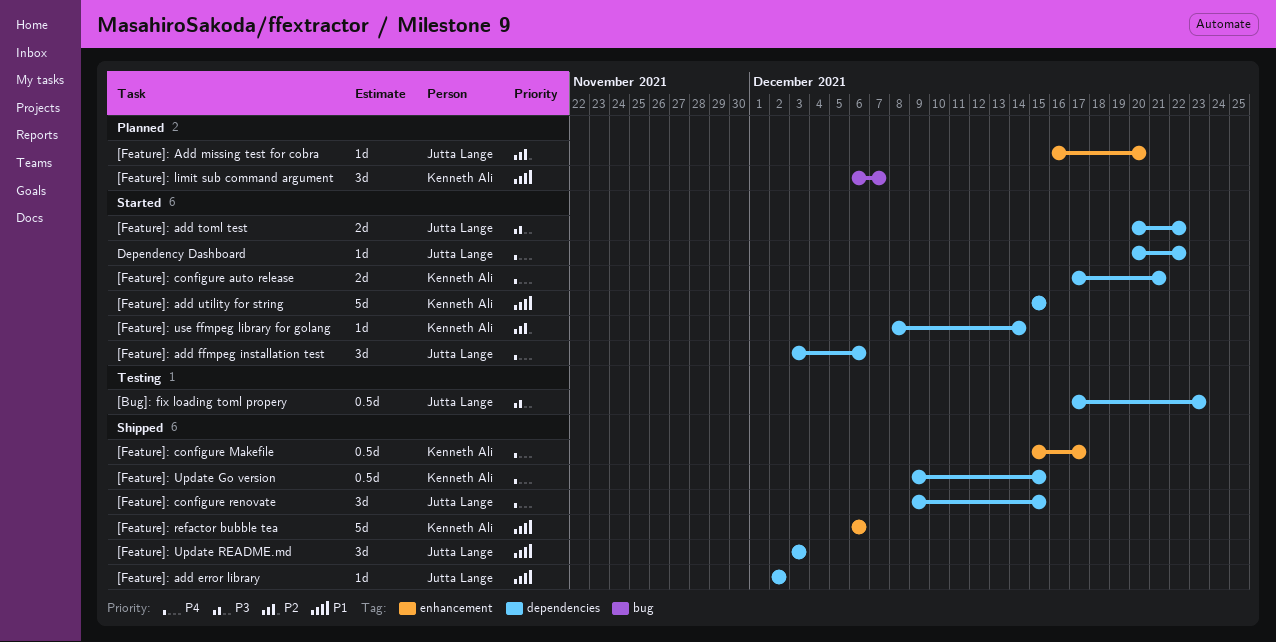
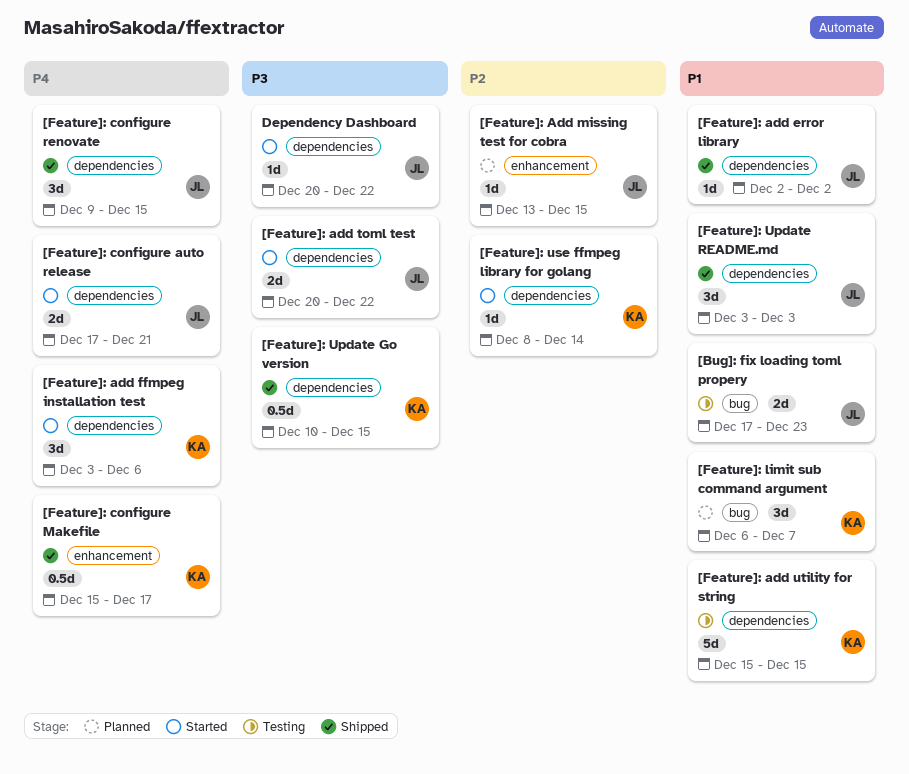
[Bug]: fix loading toml propery, priority: P3 -> P1
[Bug]: fix loading toml propery, label: dependencies -> bug
[Bug]: fix loading toml propery, estimate: 0.5d -> 2d
[Feature]: add ffmpeg installation test, owner: Jutta Lange -> Kenneth Ali
[Feature]: Add missing test for cobra, start: Dec 16 -> Dec 13
[Feature]: Add missing test for cobra, due: Dec 20 -> Dec 15
[Feature]: add utility for string, status: Started -> Testing
[Feature]: configure auto release, owner: Kenneth Ali -> Jutta Lange
[Feature]: refactor bubble tea: present -> none
[Feature]: Update Go version, priority: P4 -> P3
[Feature]: Update Go version, start: Dec 9 -> Dec 10
Dependency Dashboard, priority: P4 -> P3

